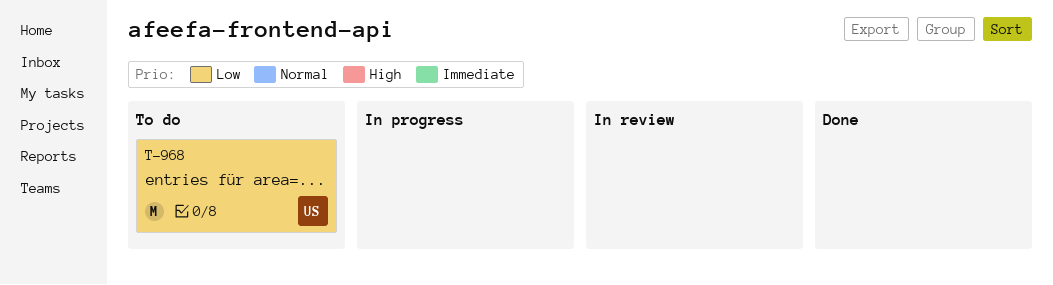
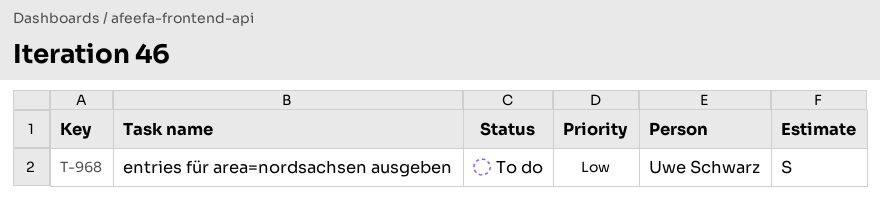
T-968, estimate: M -> S

